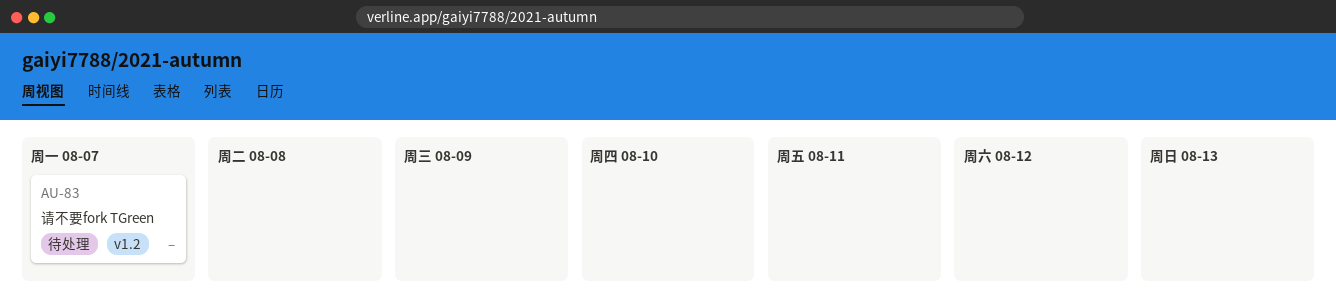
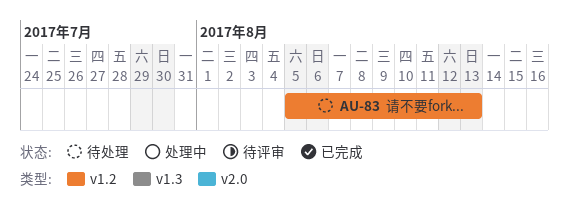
AU-83, due: Aug 7 -> Aug 13

